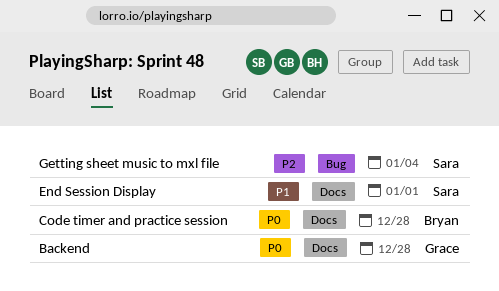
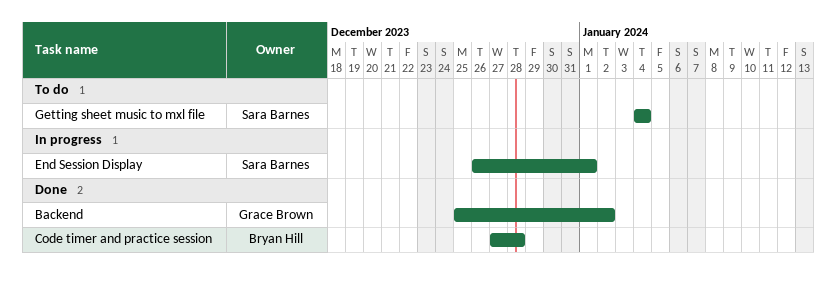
Backend, due: Dec 28 -> Jan 2

